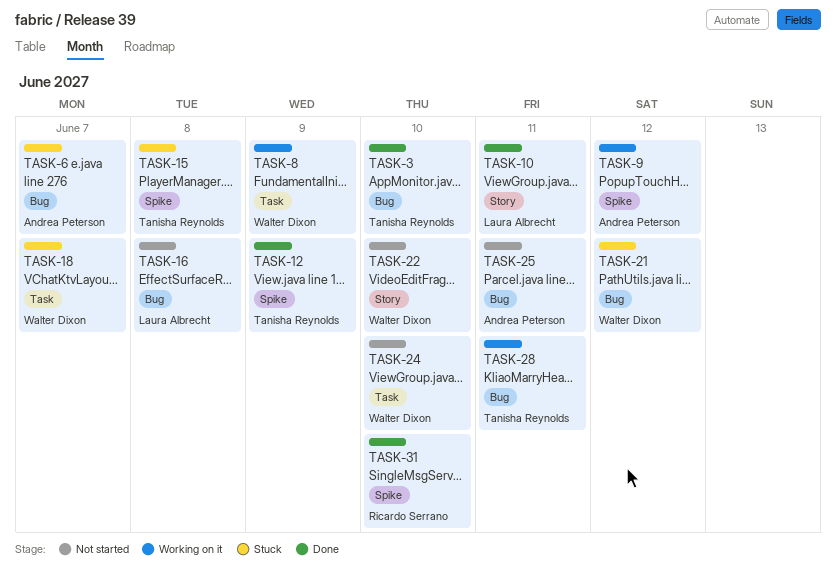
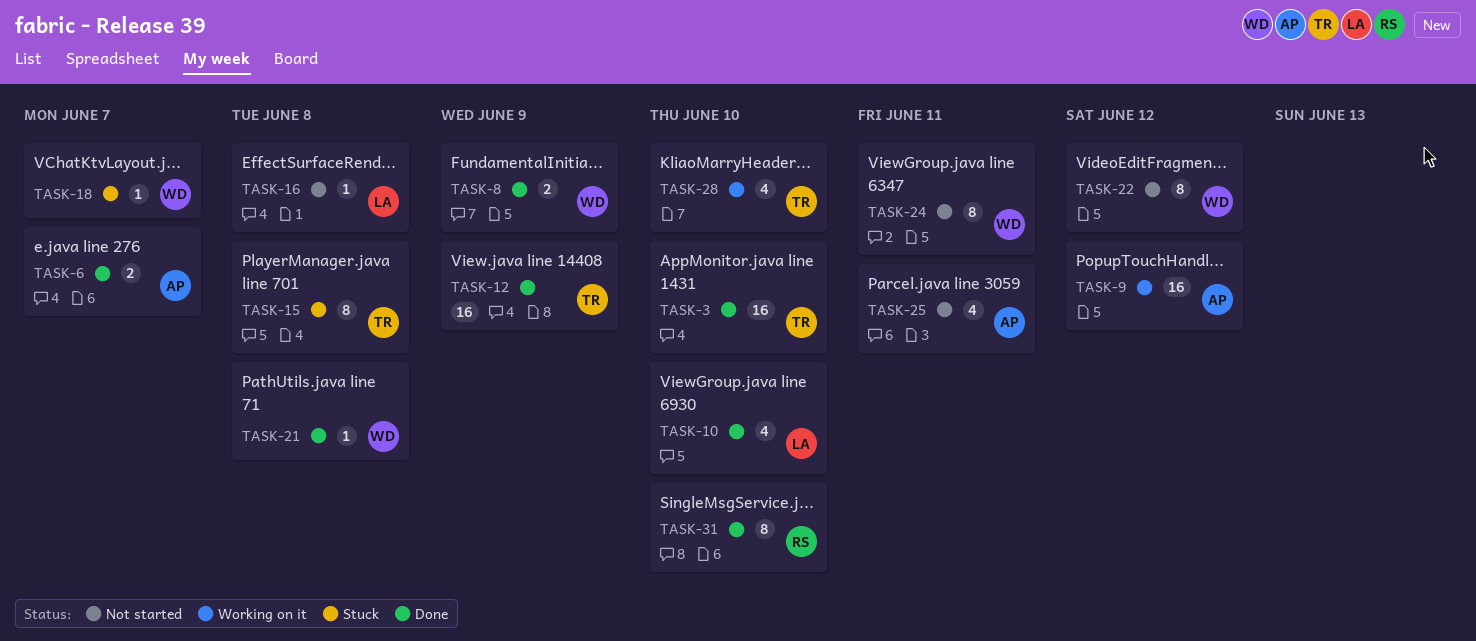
TASK-6, status: Stuck -> Done
TASK-8, status: Working on it -> Done
TASK-10, due: Jun 11 -> Jun 10
TASK-21, status: Stuck -> Done
TASK-21, due: Jun 12 -> Jun 8
TASK-22, due: Jun 10 -> Jun 12
TASK-24, due: Jun 10 -> Jun 11
TASK-28, due: Jun 11 -> Jun 10

